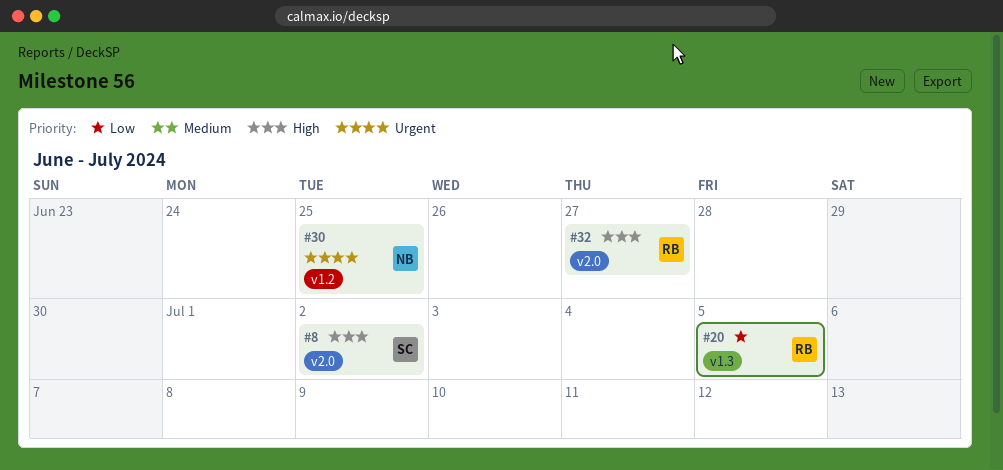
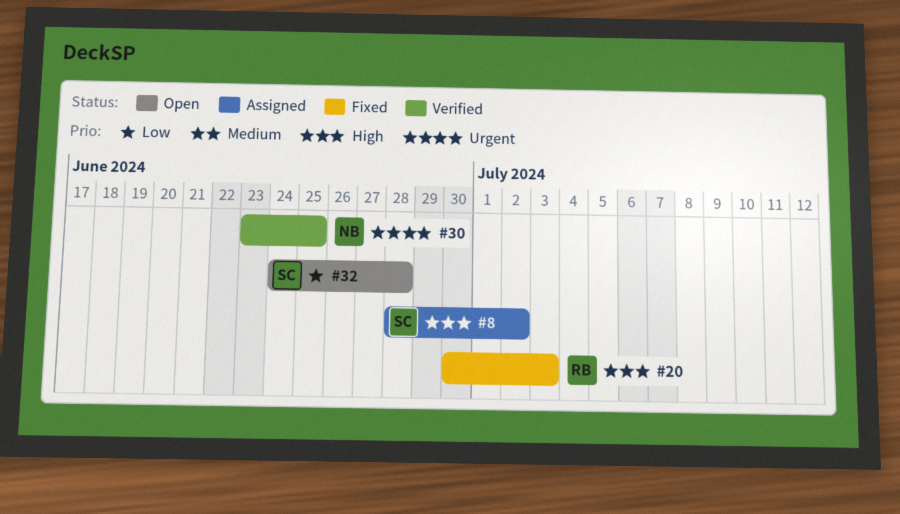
#20, priority: Low -> High
#20, due: Jul 5 -> Jul 3
#32, owner: RB -> SC
#32, priority: High -> Low
#32, due: Jun 27 -> Jun 28

